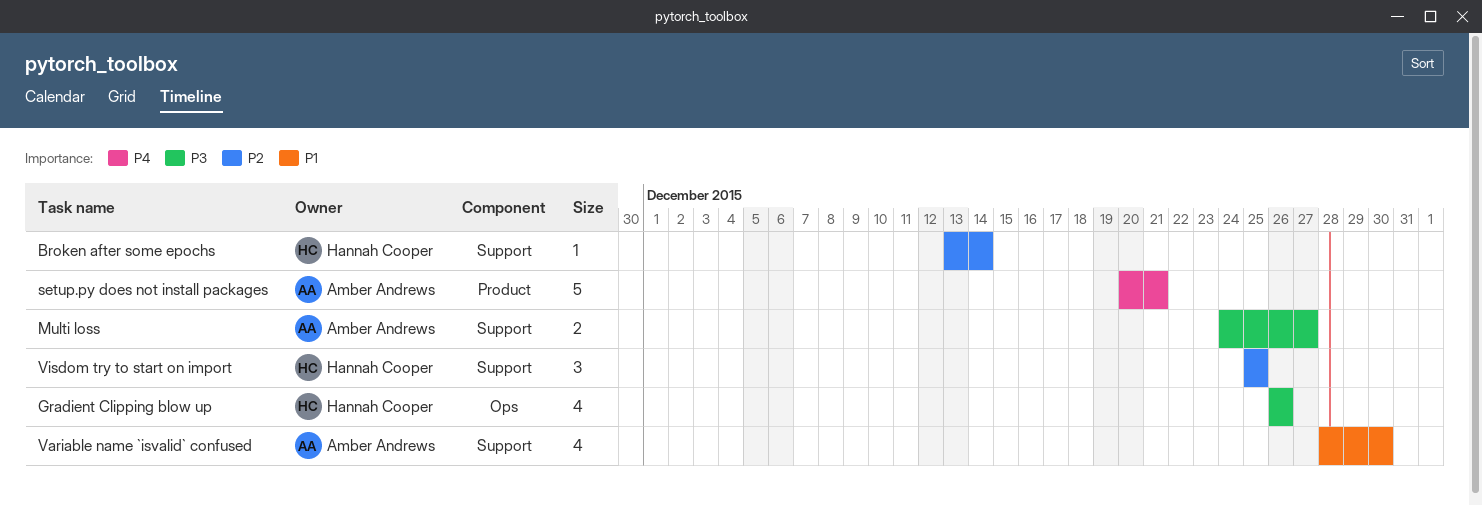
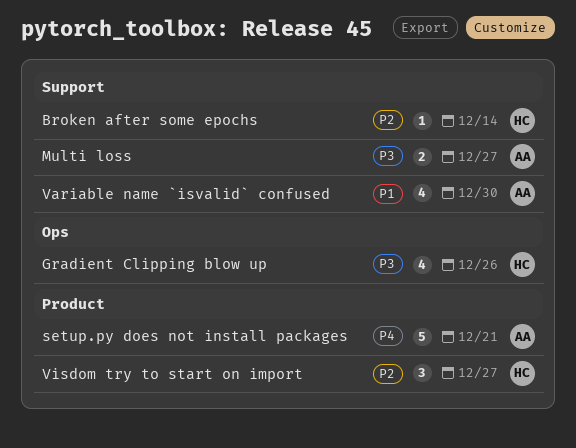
Visdom try to start on import, label: Support -> Product
Visdom try to start on import, due: Dec 25 -> Dec 27

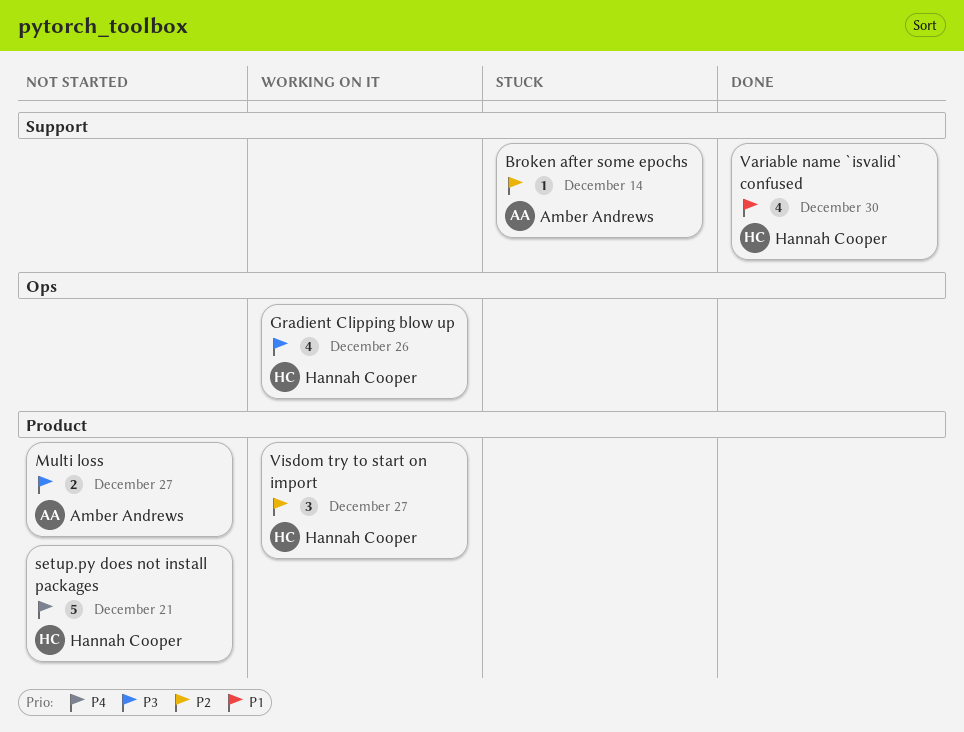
Broken after some epochs, owner: Hannah Cooper -> Amber Andrews
Multi loss, label: Support -> Product
setup.py does not install packages, owner: Amber Andrews -> Hannah Cooper
Variable name `isvalid` confused, owner: Amber Andrews -> Hannah Cooper

